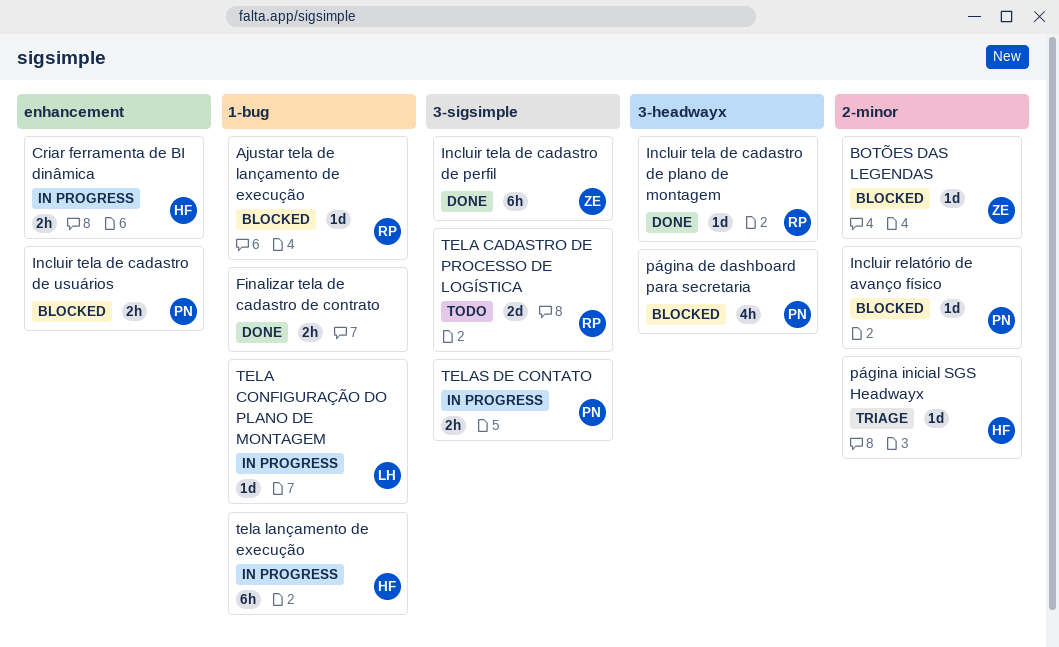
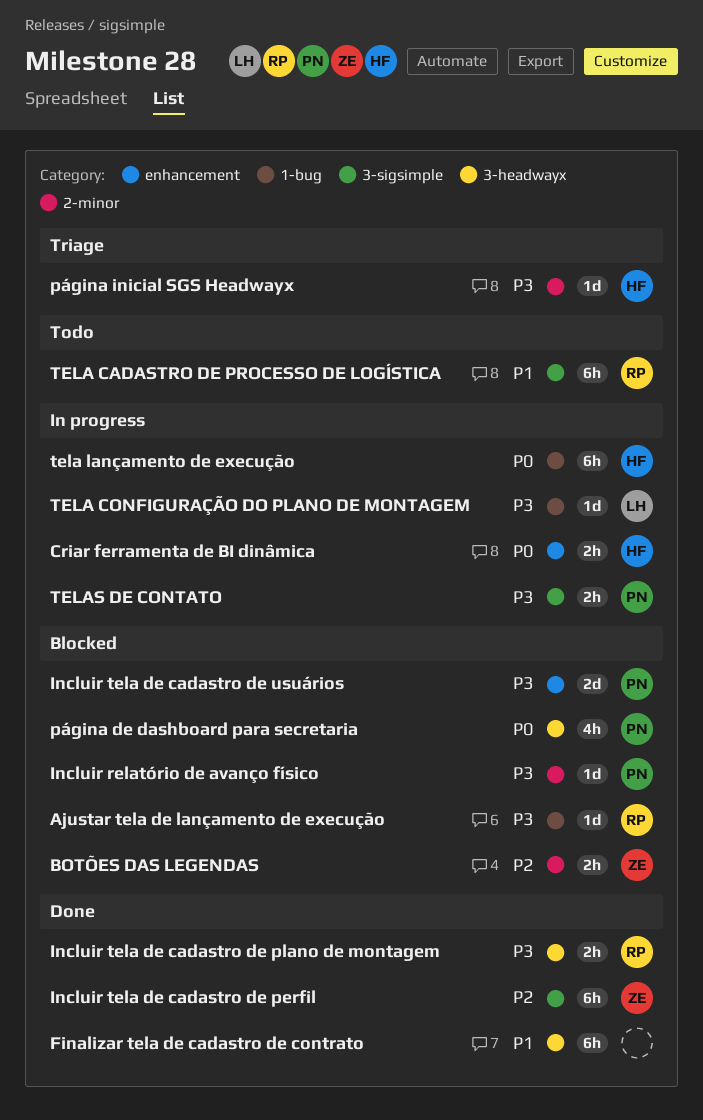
BOTÕES DAS LEGENDAS, estimate: 1d -> 2h
Finalizar tela de cadastro de contrato, label: 1-bug -> 3-headwayx
Finalizar tela de cadastro de contrato, estimate: 2h -> 6h
Incluir tela de cadastro de plano de montagem, estimate: 1d -> 2h
Incluir tela de cadastro de usuários, estimate: 2h -> 2d
TELA CADASTRO DE PROCESSO DE LOGÍSTICA, estimate: 2d -> 6h

